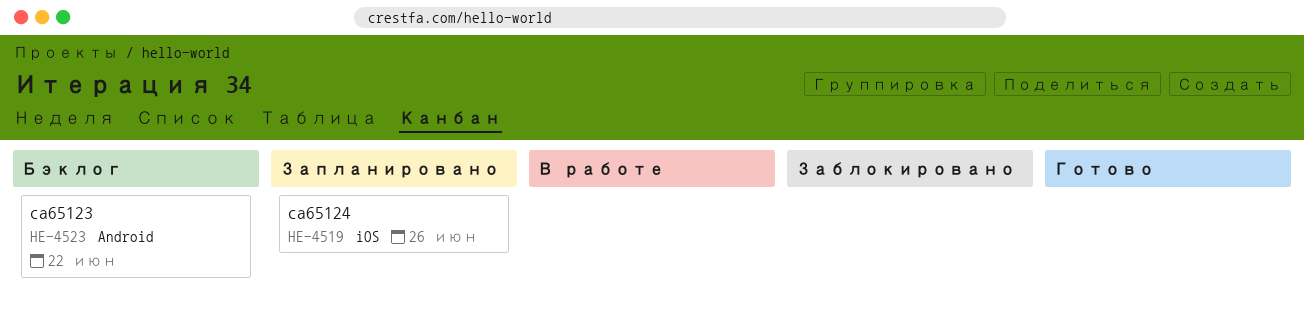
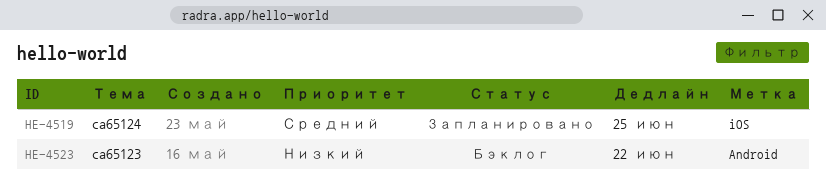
HE-4519, due: Jun 26 -> Jun 25

